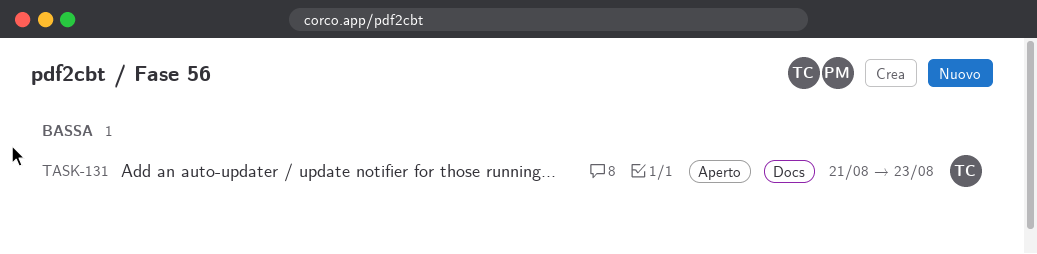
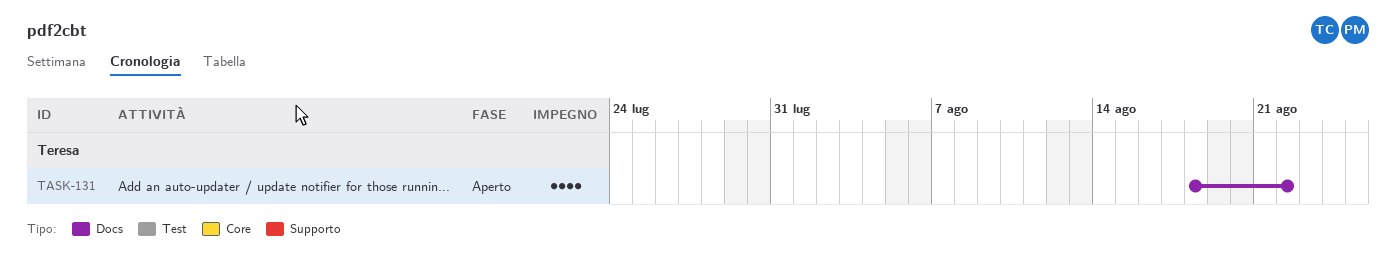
TASK-131, start: Aug 21 -> Aug 18
TASK-131, due: Aug 23 -> Aug 22

